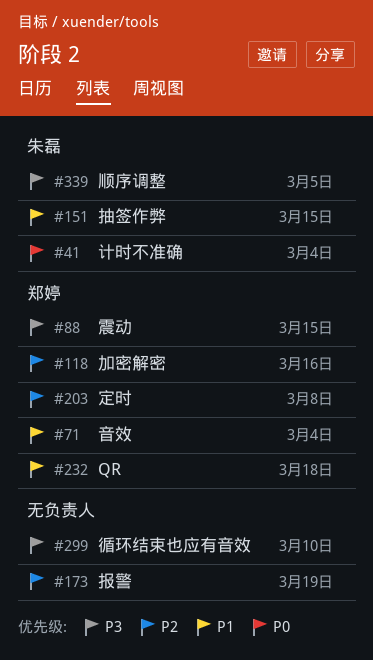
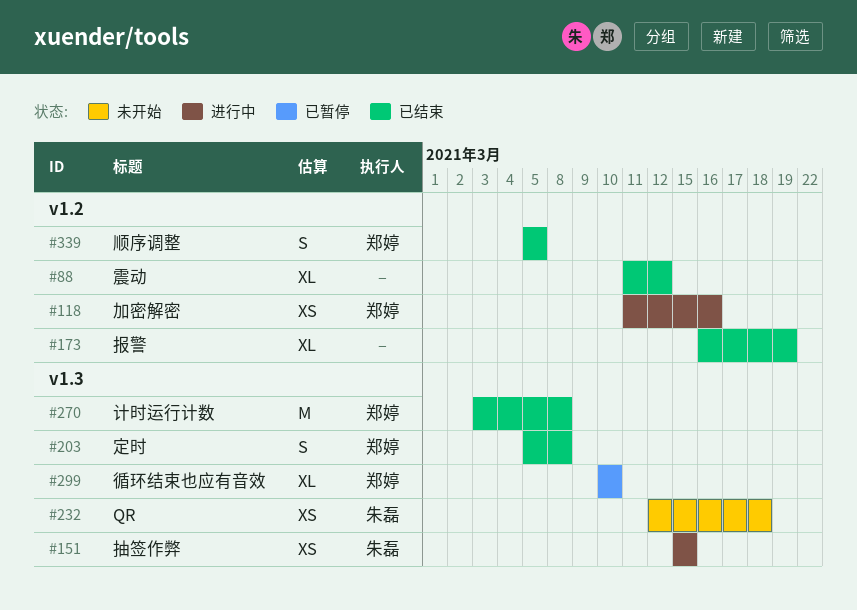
#41: present -> none
#71: present -> none
#88, owner: 郑婷 -> none
#88, due: Mar 15 -> Mar 12
#232, owner: 郑婷 -> 朱磊
#270: none -> present
#299, owner: none -> 郑婷
#339, owner: 朱磊 -> 郑婷

